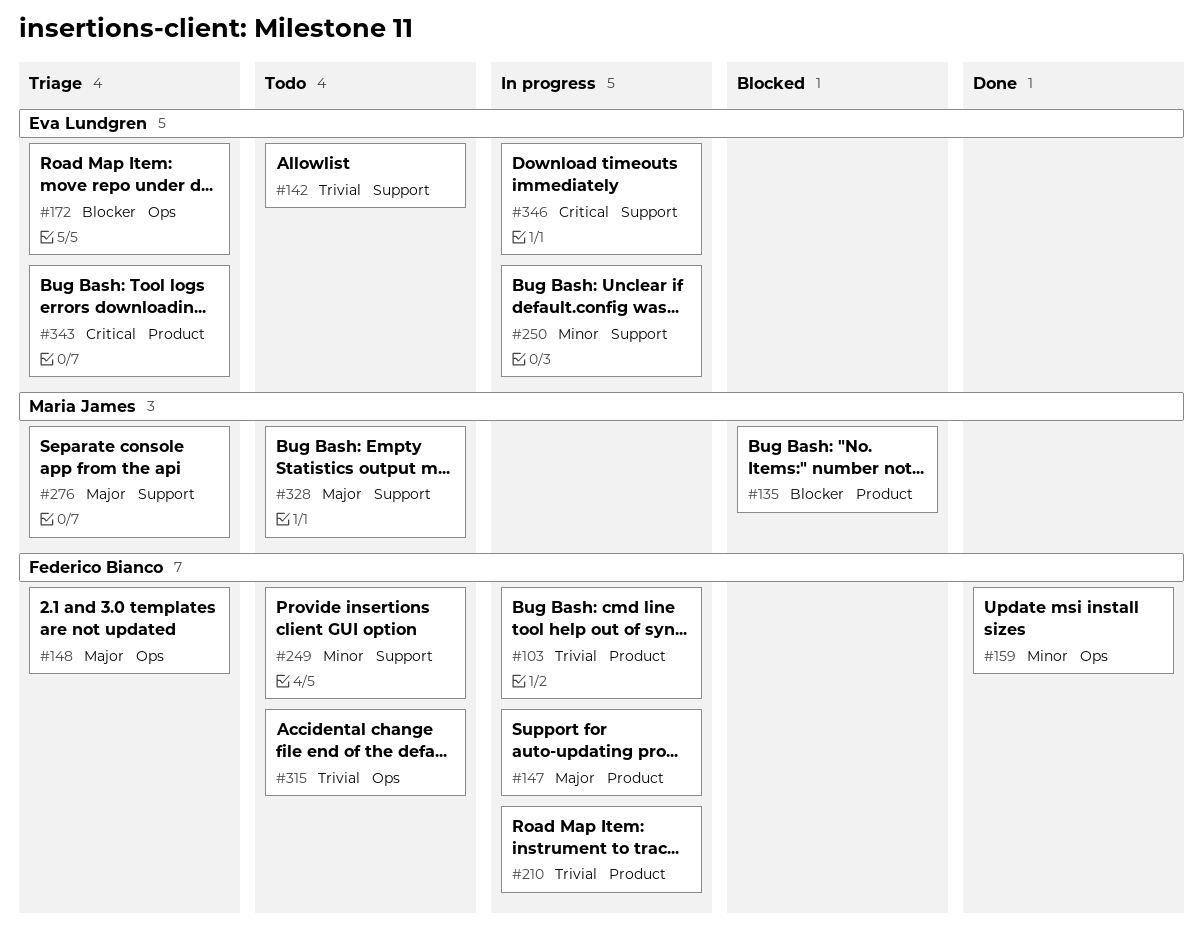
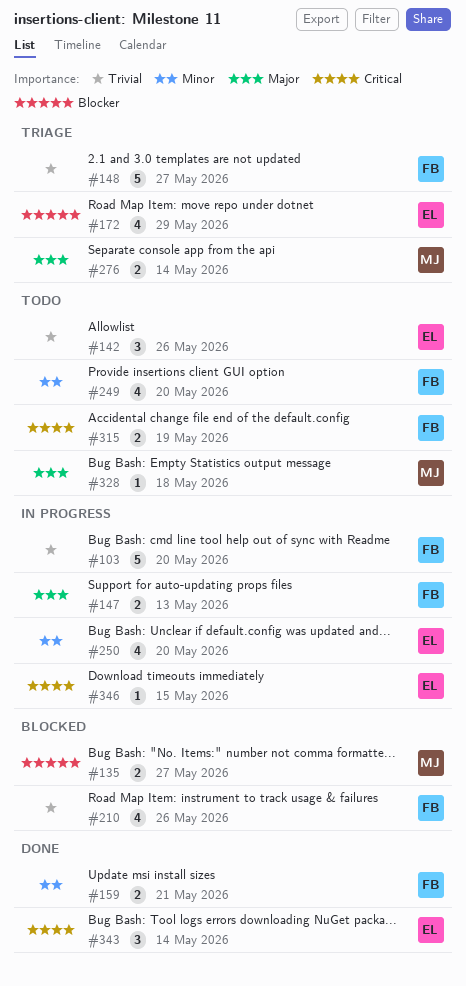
#148, priority: Major -> Trivial
#210, status: In progress -> Blocked
#315, priority: Trivial -> Critical
#343, status: Triage -> Done

